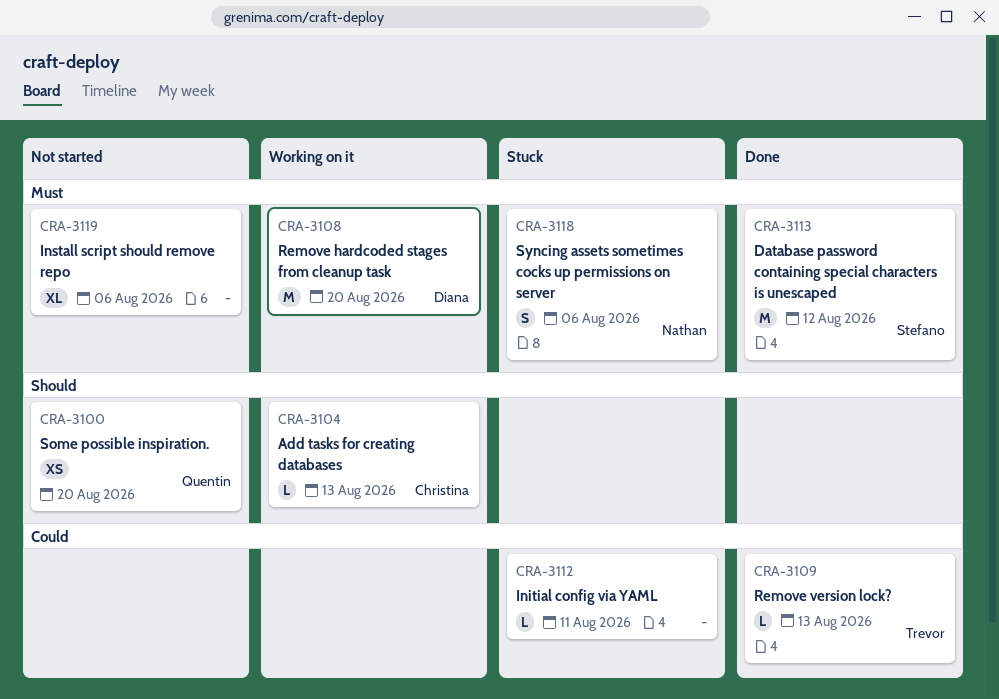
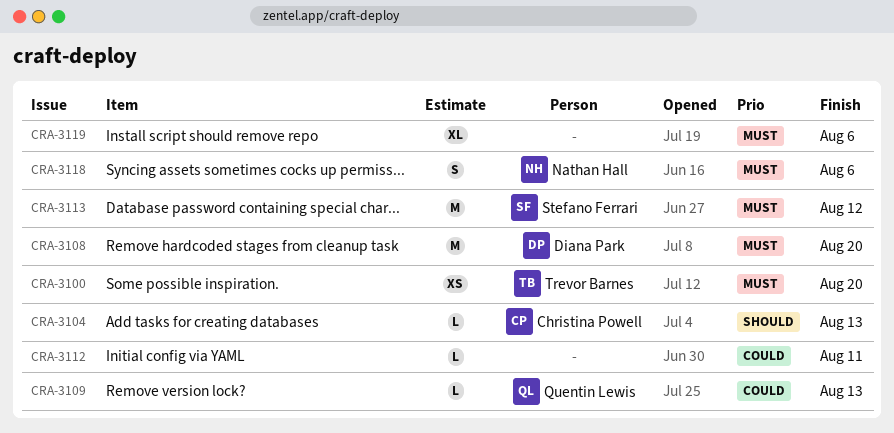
CRA-3100, owner: Quentin Lewis -> Trevor Barnes
CRA-3100, priority: Should -> Must
CRA-3109, owner: Trevor Barnes -> Quentin Lewis

